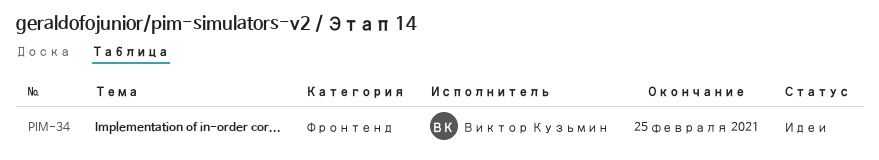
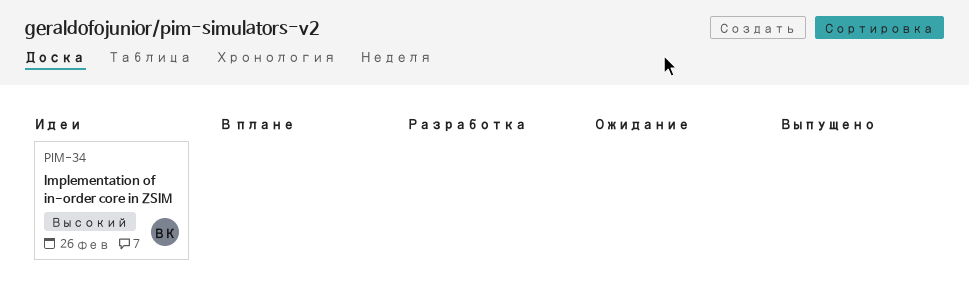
PIM-34, due: Feb 25 -> Feb 26

